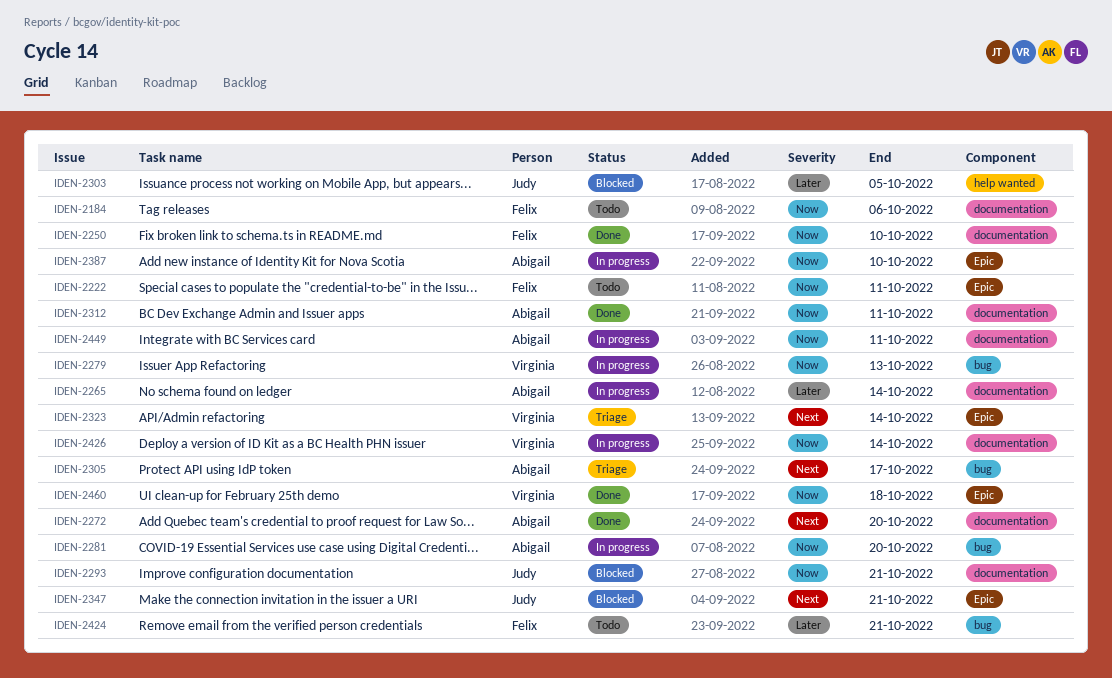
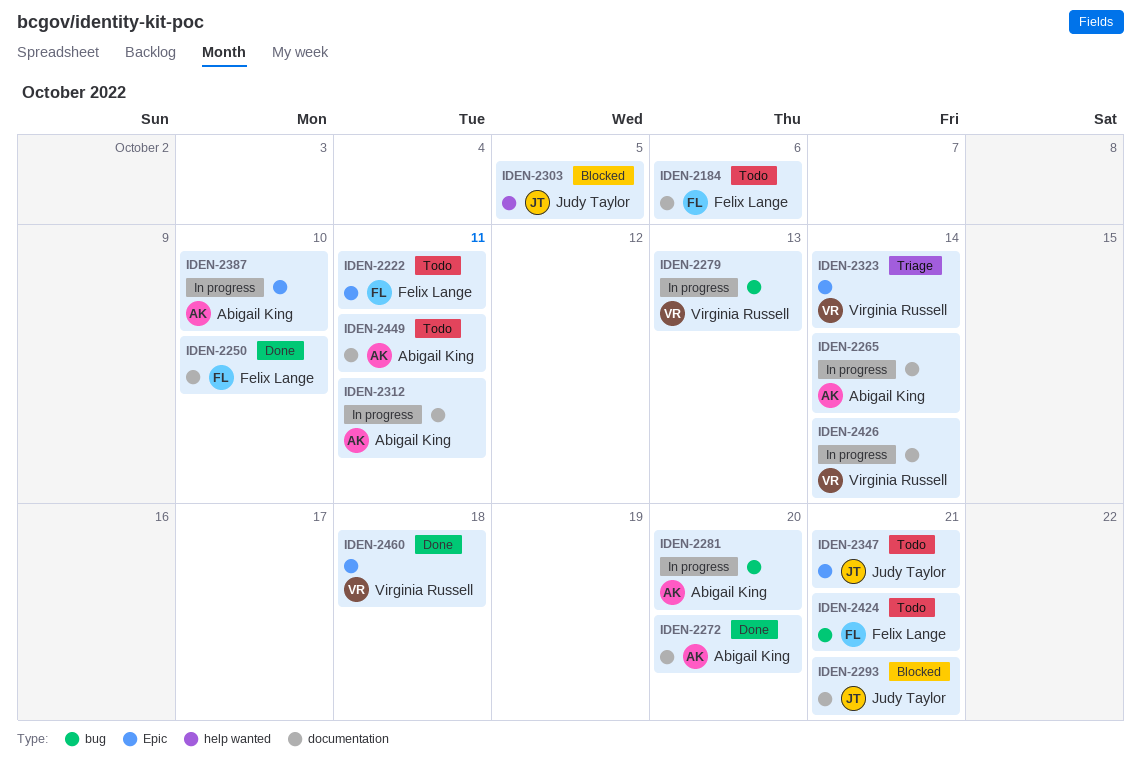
IDEN-2305: present -> none
IDEN-2312, status: Done -> In progress
IDEN-2347, status: Blocked -> Todo
IDEN-2449, status: In progress -> Todo

